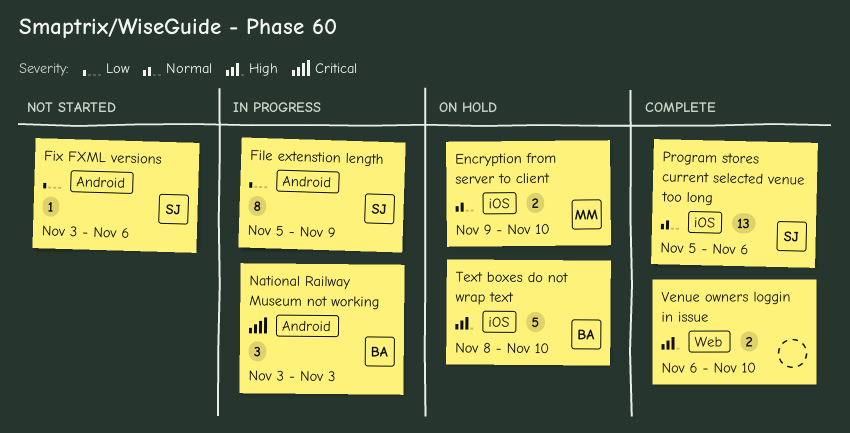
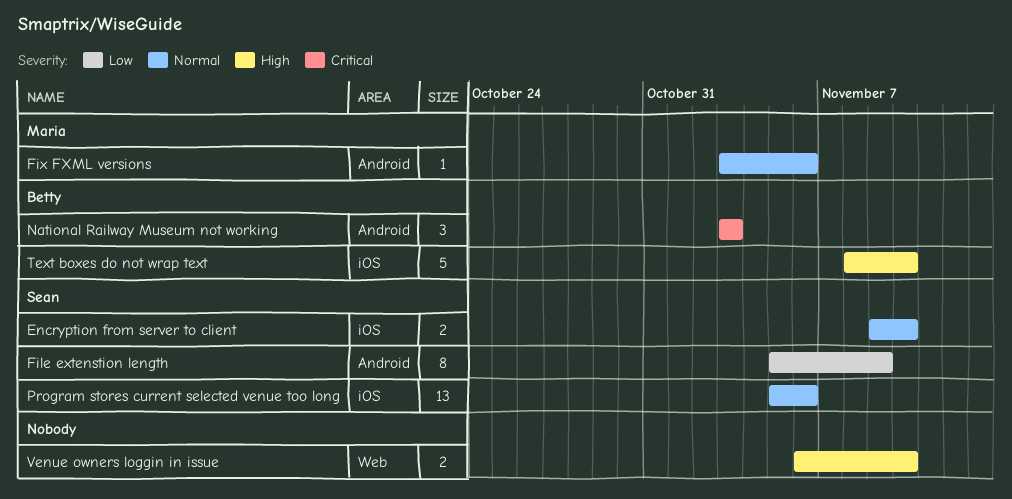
Encryption from server to client, owner: Maria -> Sean
Fix FXML versions, owner: Sean -> Maria
Fix FXML versions, priority: Low -> Normal

